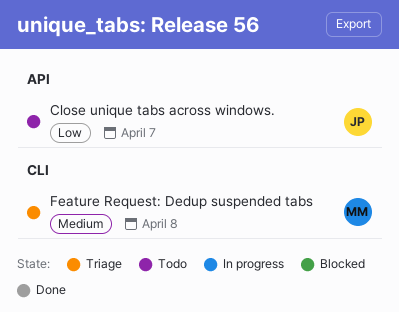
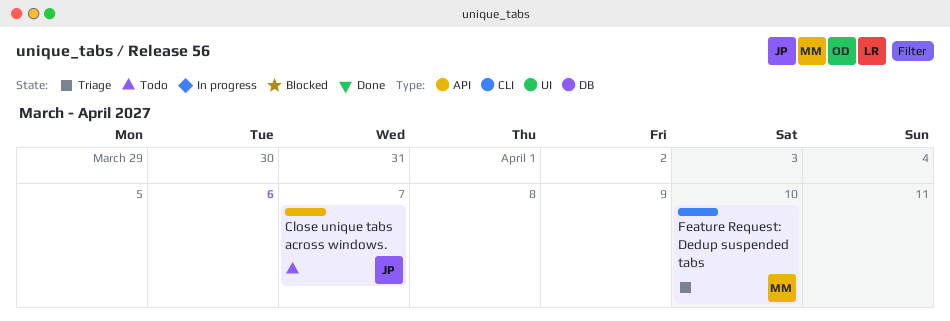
Feature Request: Dedup suspended tabs, due: Apr 8 -> Apr 10

